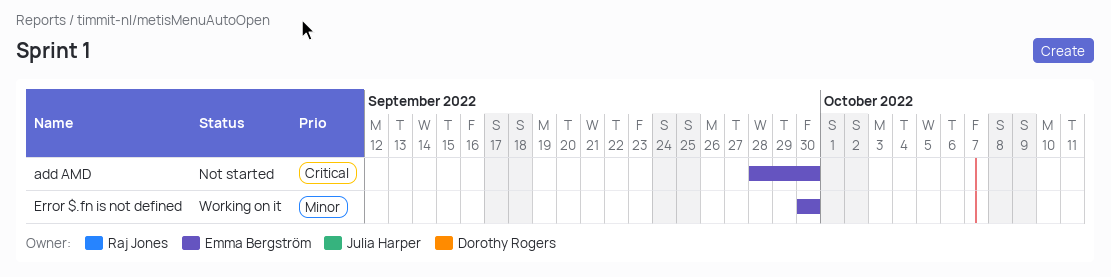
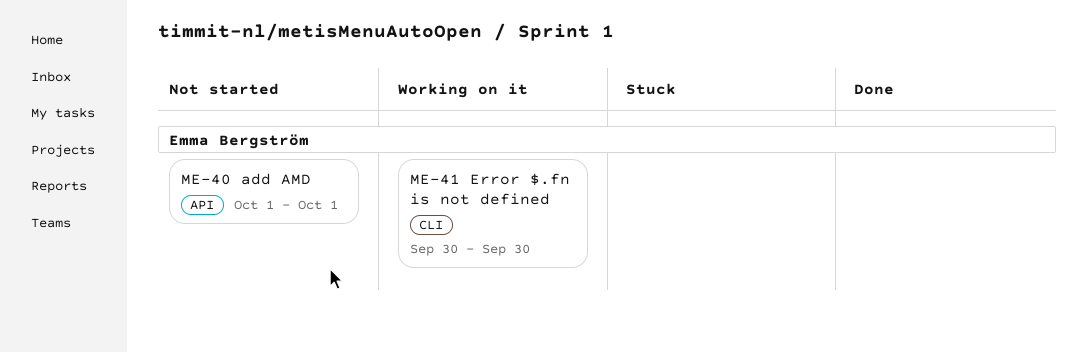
add AMD, start: Sep 28 -> Oct 1
add AMD, due: Sep 30 -> Oct 1

